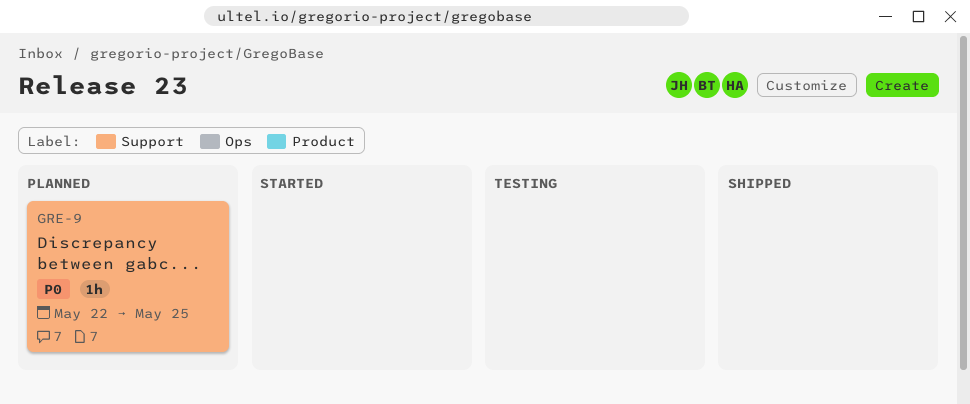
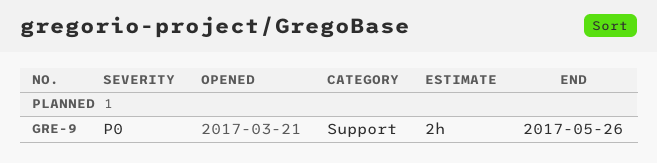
GRE-9, estimate: 1h -> 2h
GRE-9, due: May 25 -> May 26

